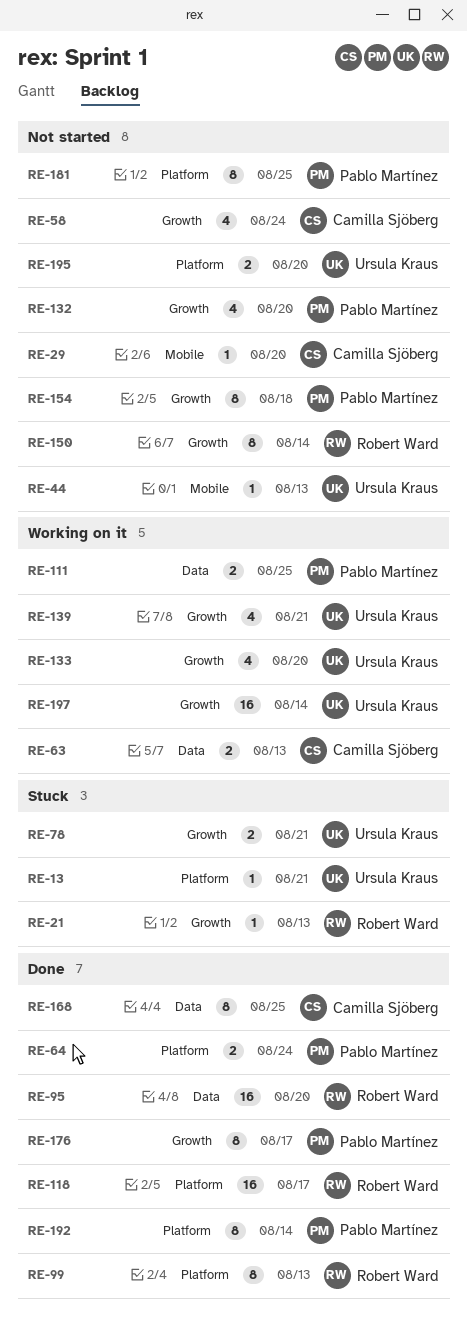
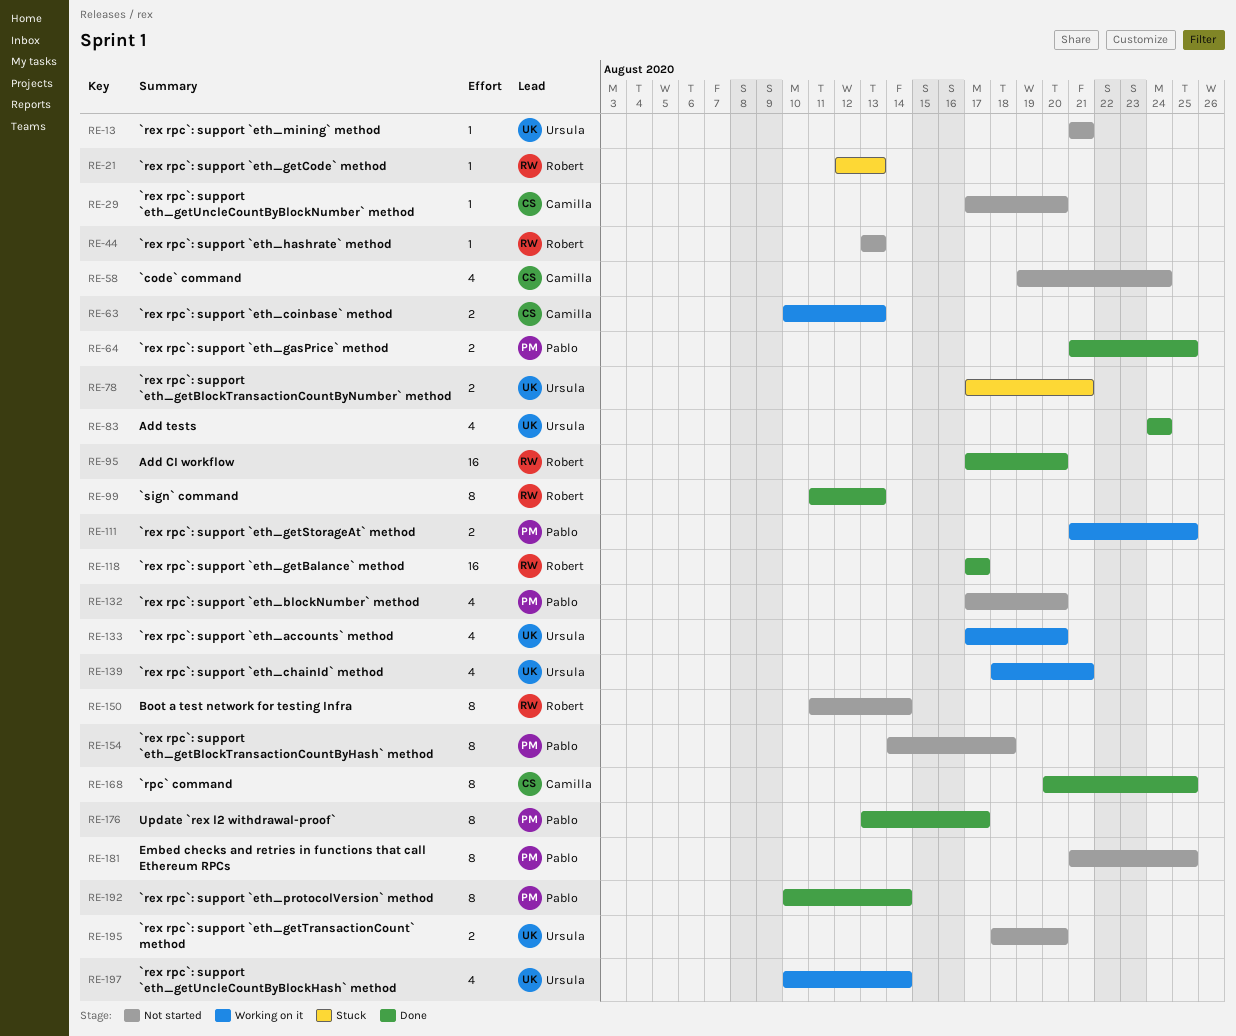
RE-13, status: Stuck -> Not started
RE-44, owner: Ursula Kraus -> Robert Ward
RE-64, due: Aug 24 -> Aug 25
RE-83: none -> present
RE-197, estimate: 16 -> 4

